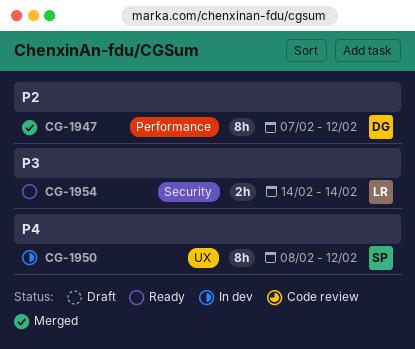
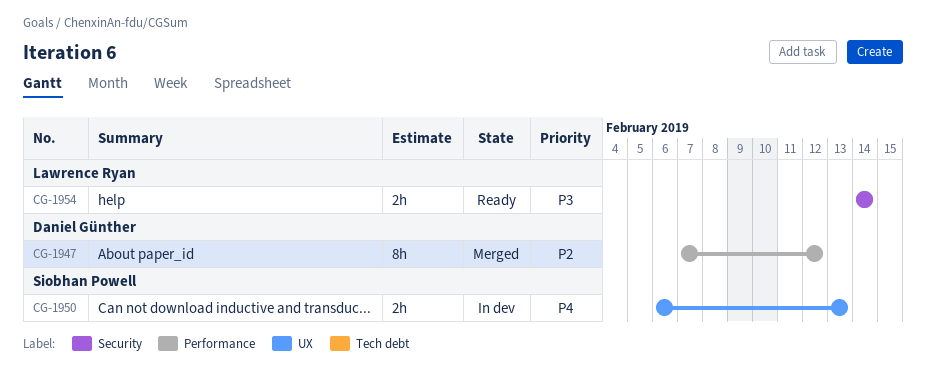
CG-1950, estimate: 8h -> 2h
CG-1950, start: Feb 8 -> Feb 6
CG-1950, due: Feb 12 -> Feb 13

